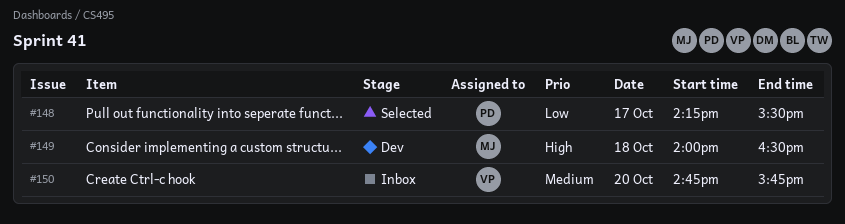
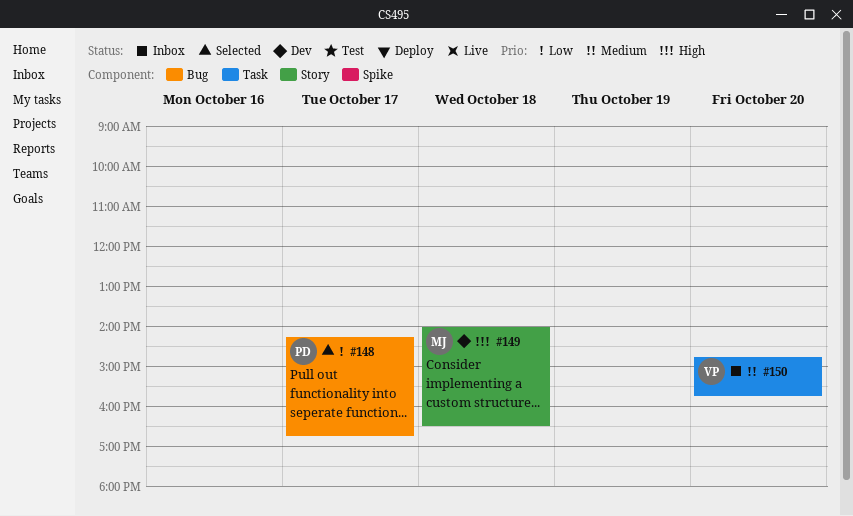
#148, ends: 15:30 -> 16:45

